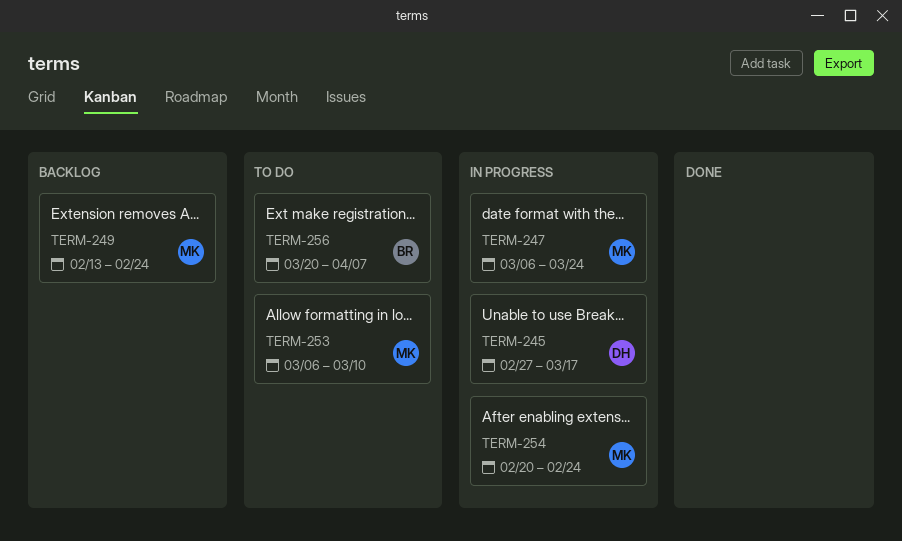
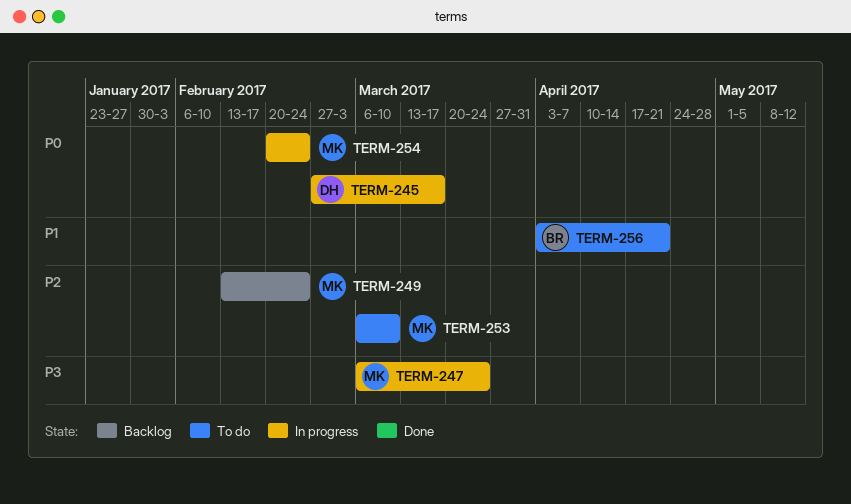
TERM-256, start: Mar 20 -> Apr 3
TERM-256, due: Apr 7 -> Apr 21

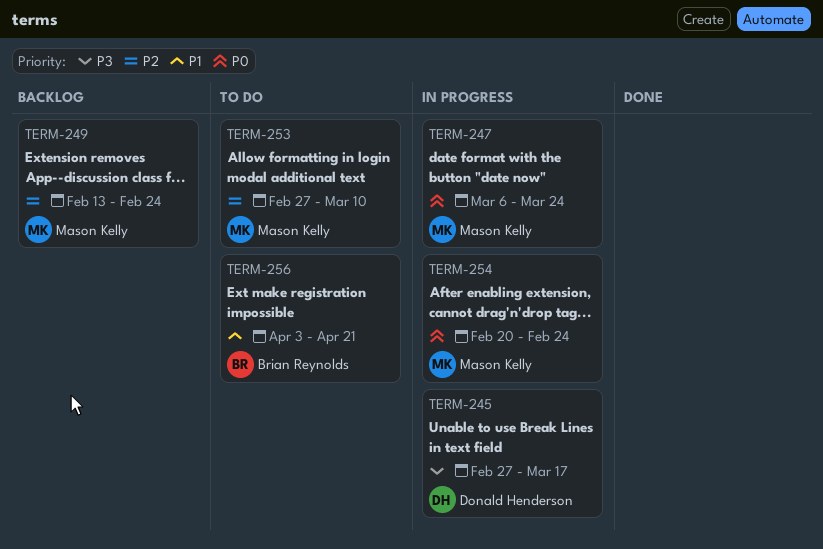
TERM-245, priority: P0 -> P3
TERM-247, priority: P3 -> P0
TERM-253, start: Mar 6 -> Feb 27

